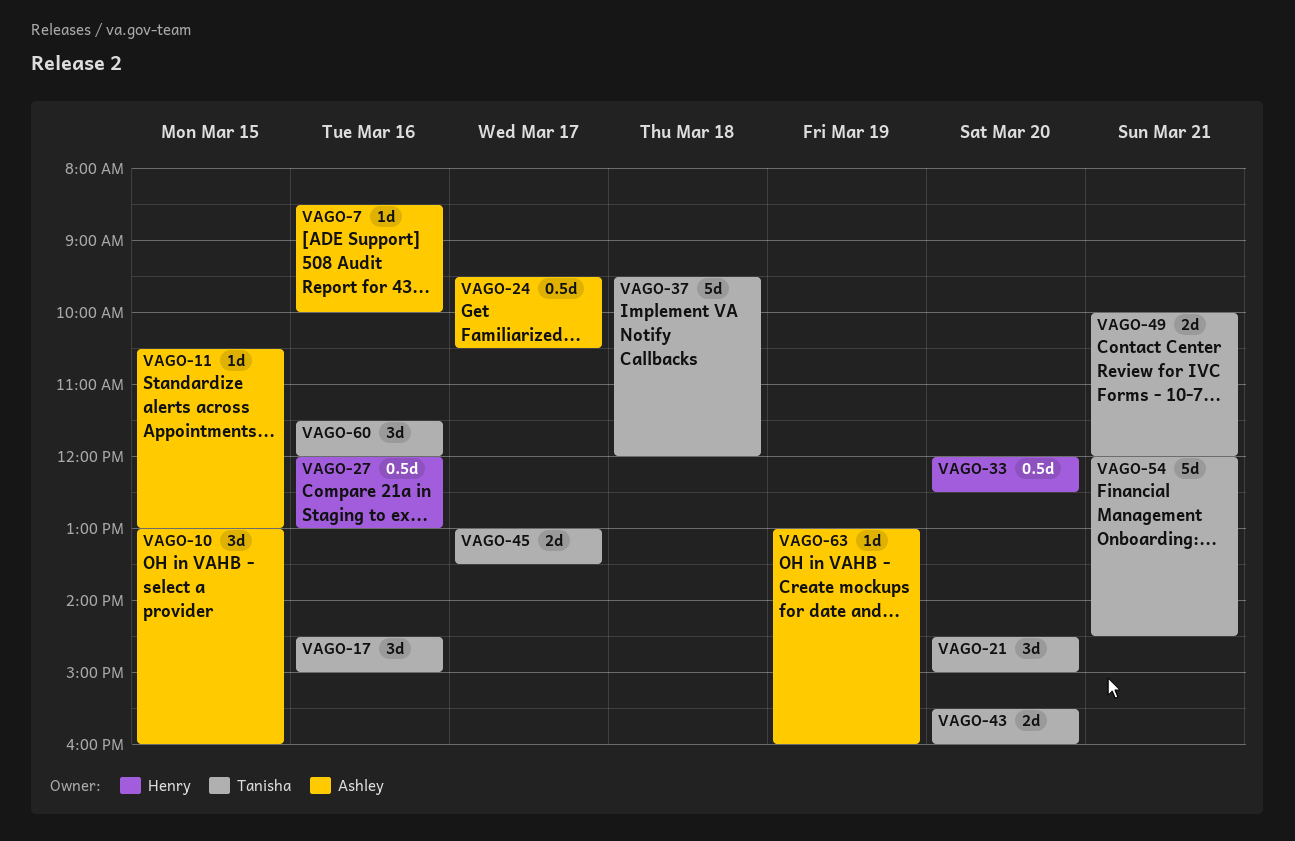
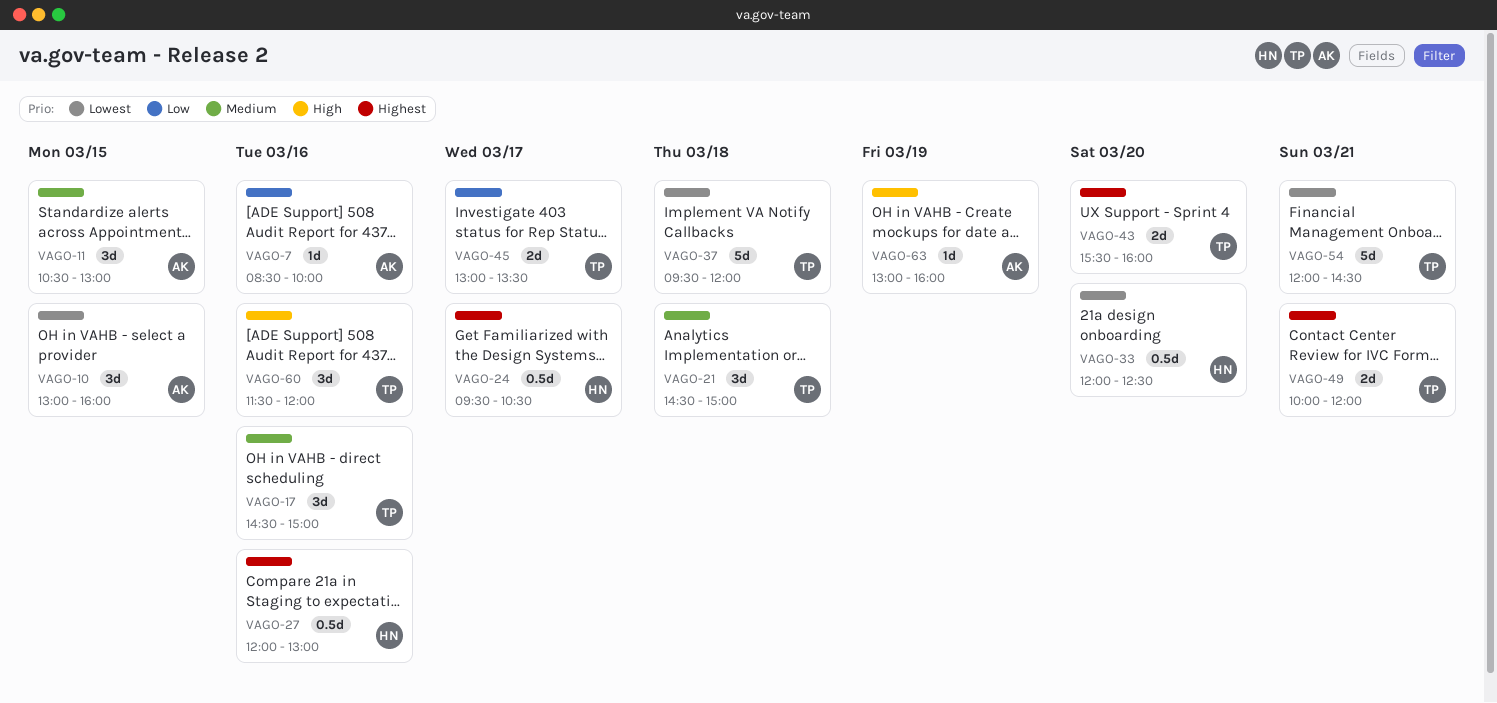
VAGO-11, estimate: 1d -> 3d
VAGO-21, day: Mar 20 -> Mar 18
VAGO-24, owner: Ashley -> Henry

